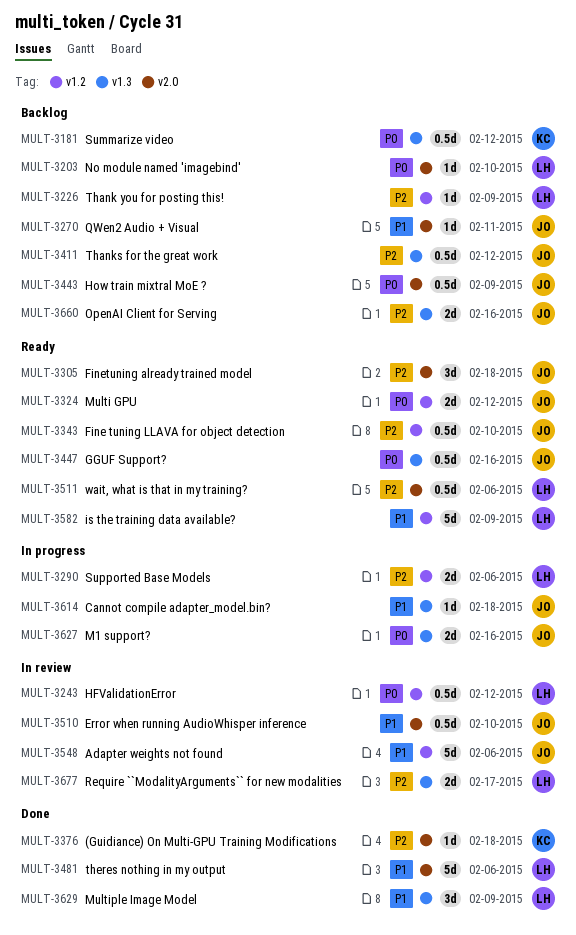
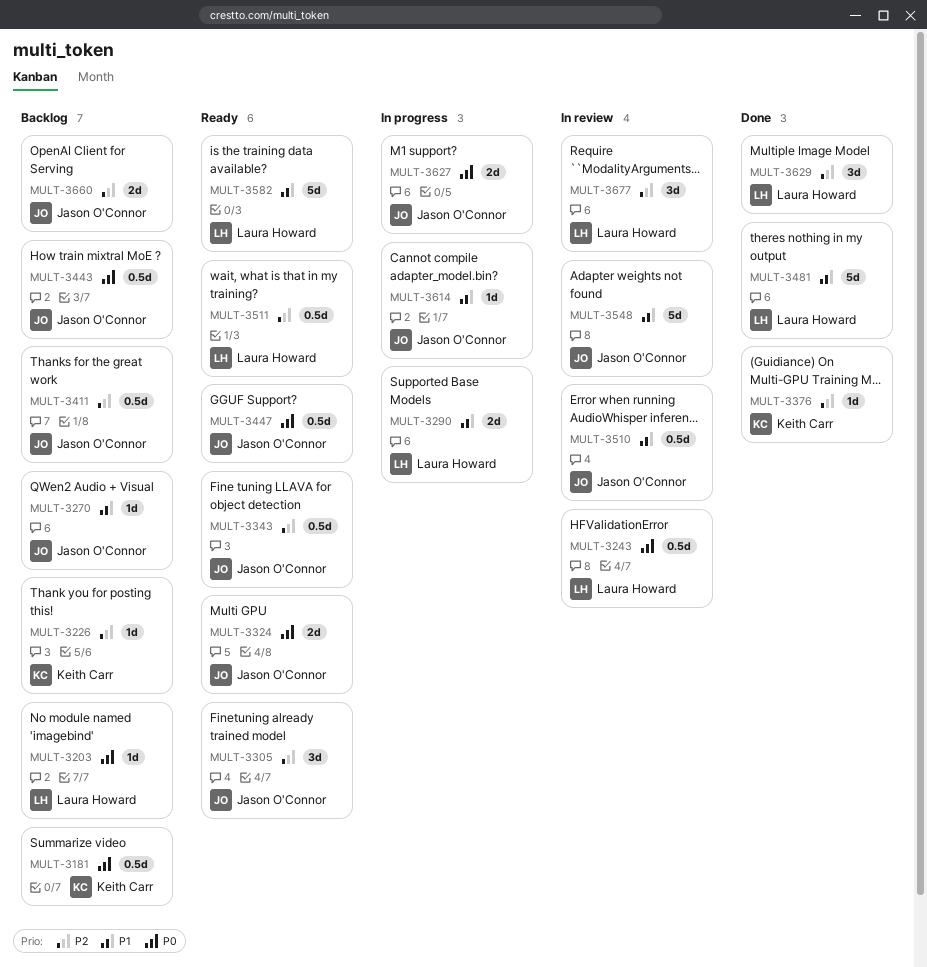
MULT-3226, owner: Laura Howard -> Keith Carr
MULT-3290, priority: P2 -> P1
MULT-3629, priority: P1 -> P2
MULT-3677, estimate: 2d -> 3d

